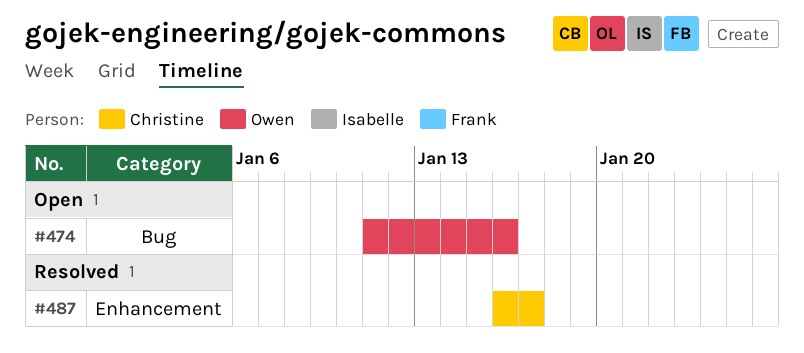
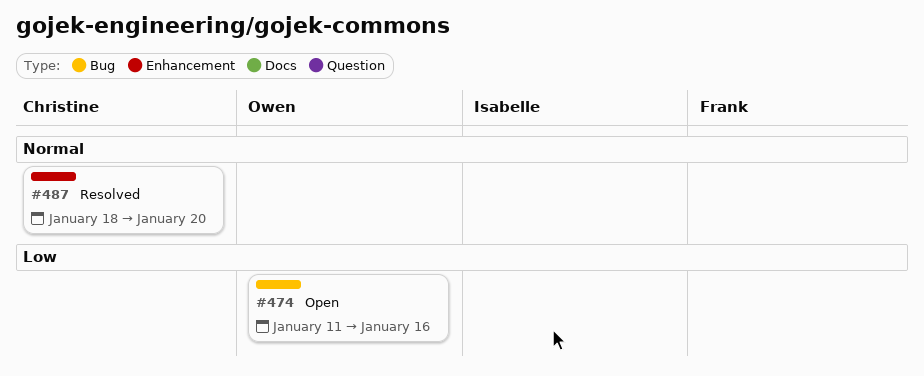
#487, start: Jan 16 -> Jan 18
#487, due: Jan 17 -> Jan 20

